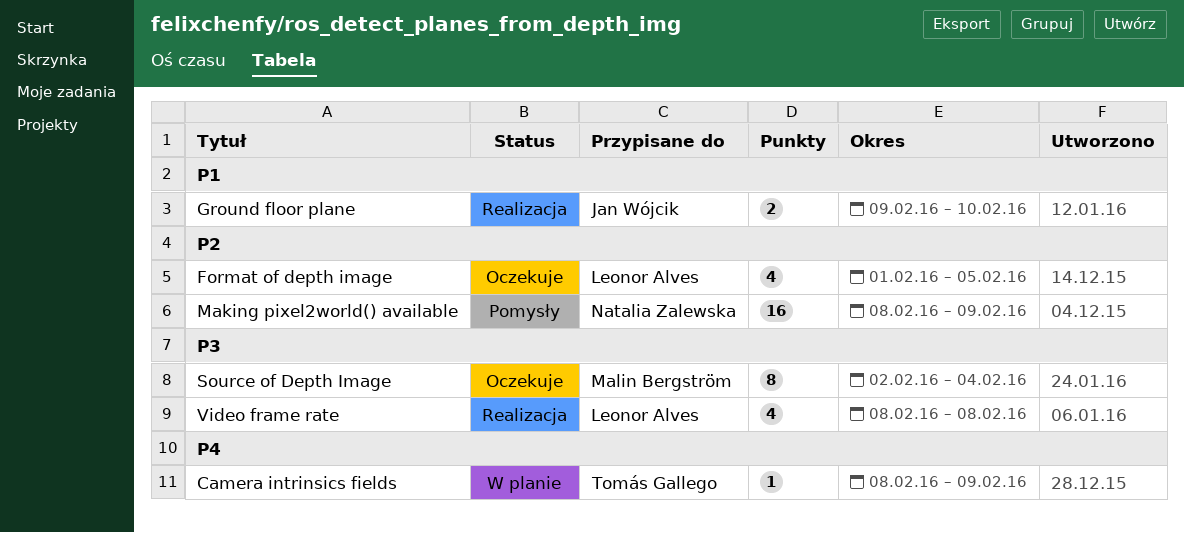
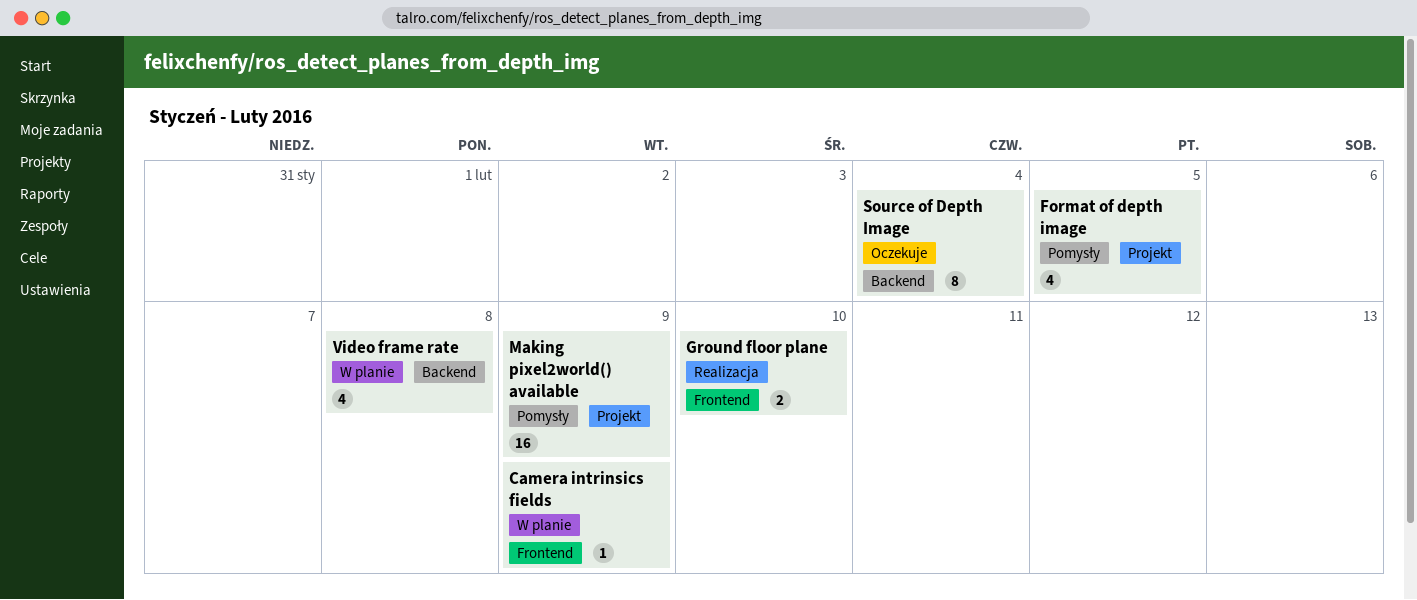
Format of depth image, status: Oczekuje -> Pomysły
Video frame rate, status: Realizacja -> W planie

